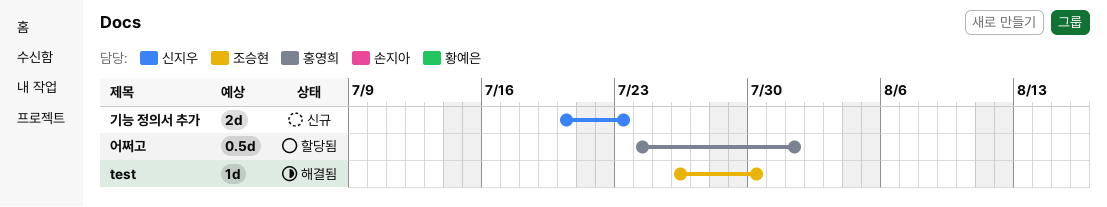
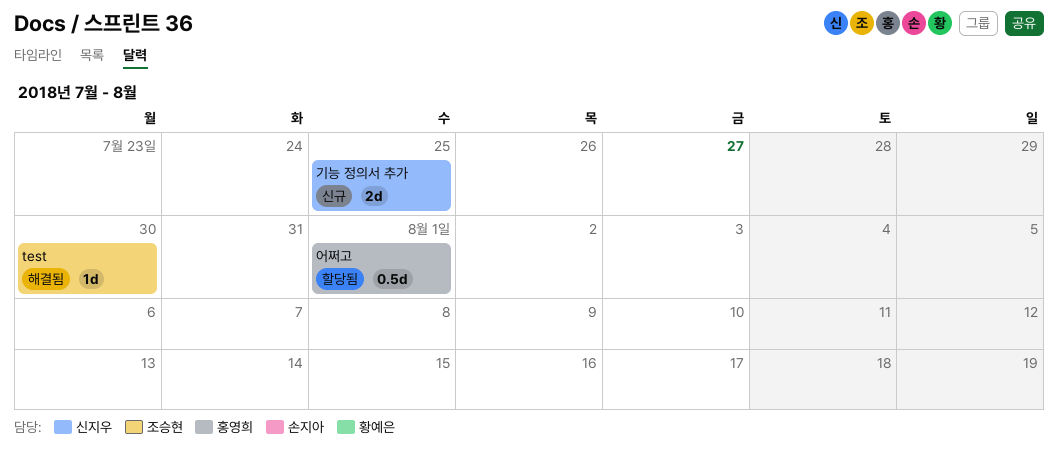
기능 정의서 추가, due: Jul 23 -> Jul 25

